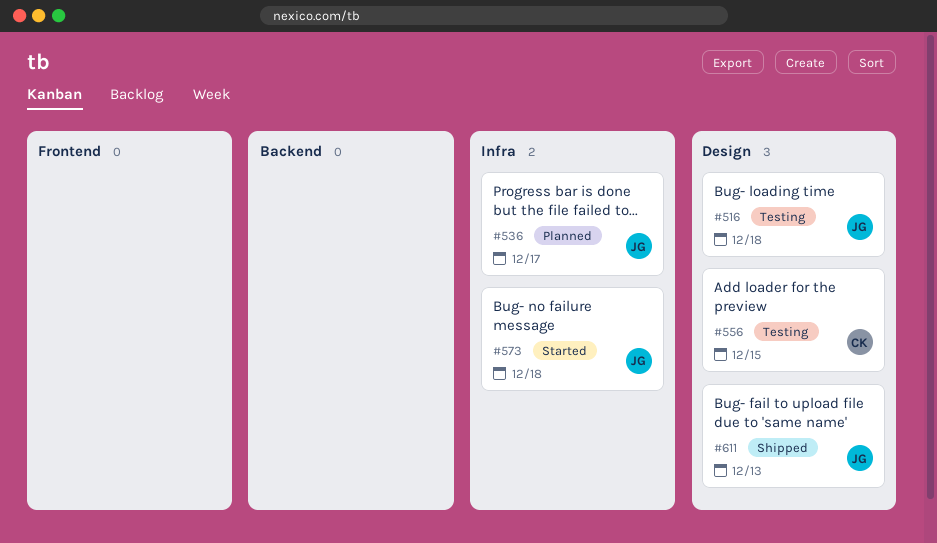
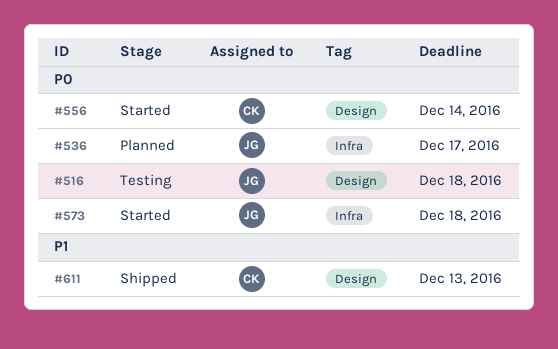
#556, status: Testing -> Started
#556, due: Dec 15 -> Dec 14
#611, owner: JG -> CK

